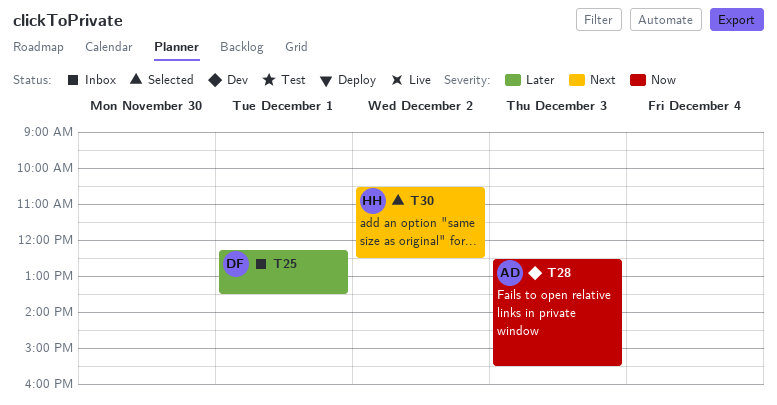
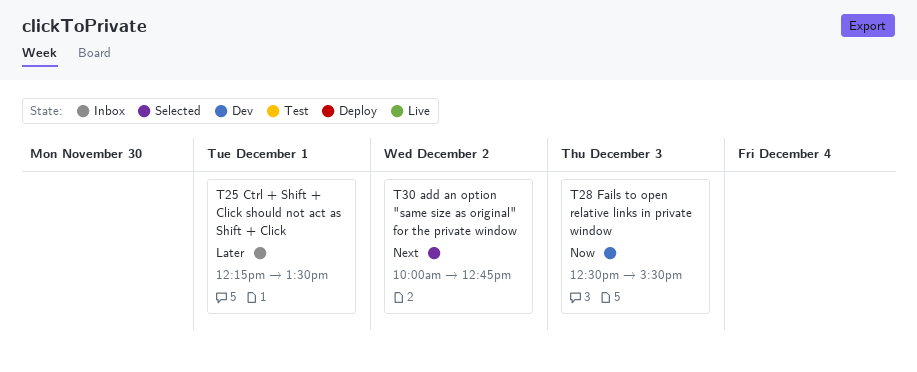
T30, begins: 10:30 -> 10:00
T30, ends: 12:30 -> 12:45

